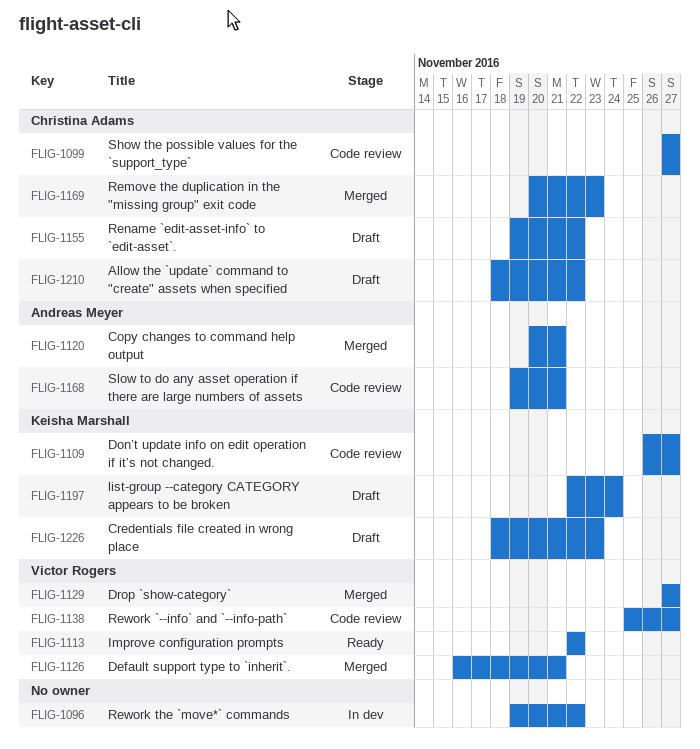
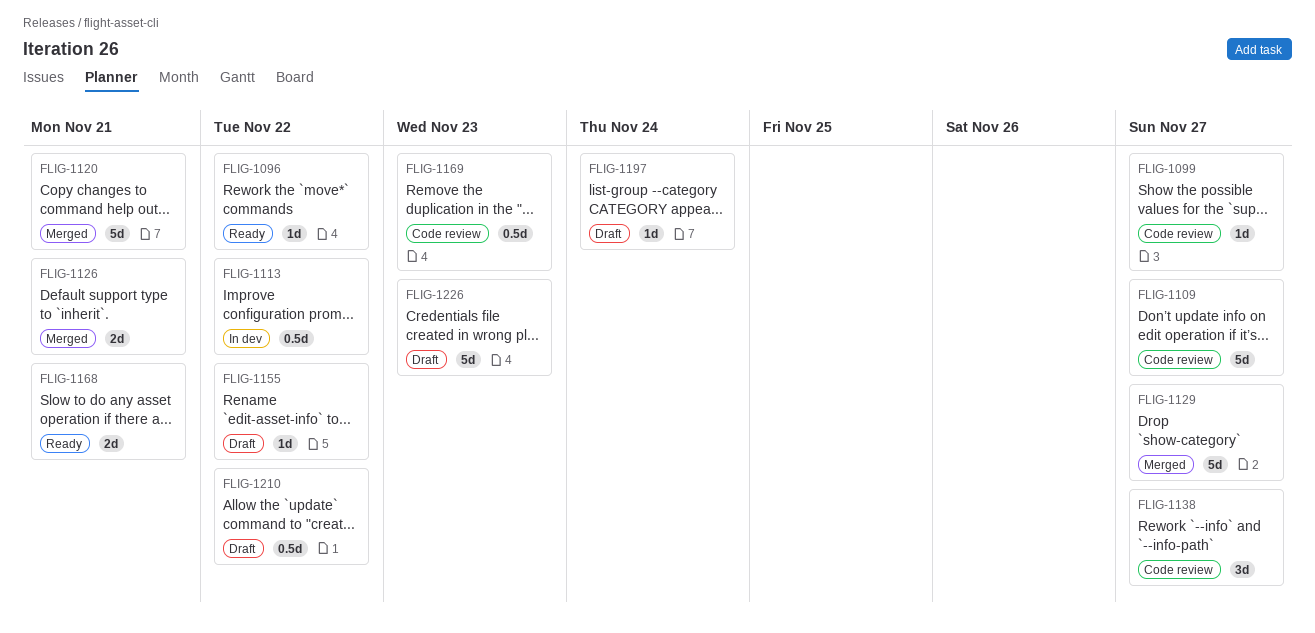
FLIG-1096, status: In dev -> Ready
FLIG-1113, status: Ready -> In dev
FLIG-1168, status: Code review -> Ready
FLIG-1169, status: Merged -> Code review

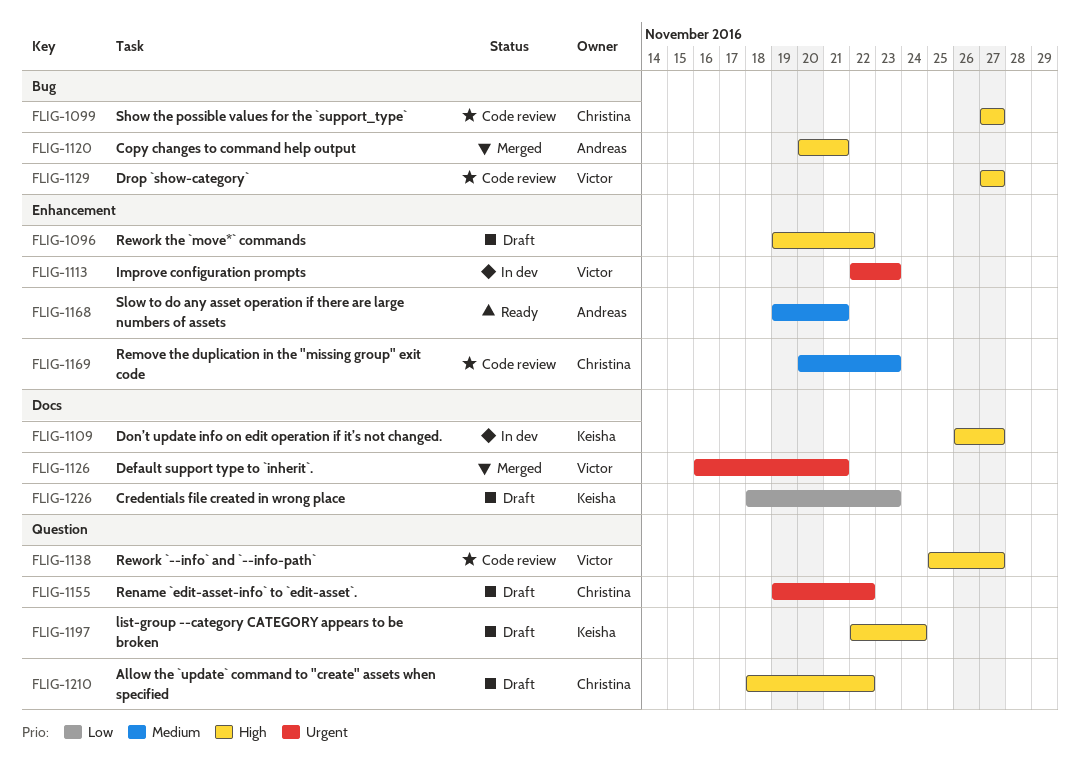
FLIG-1096, status: Ready -> Draft
FLIG-1109, status: Code review -> In dev
FLIG-1113, due: Nov 22 -> Nov 23
FLIG-1129, status: Merged -> Code review

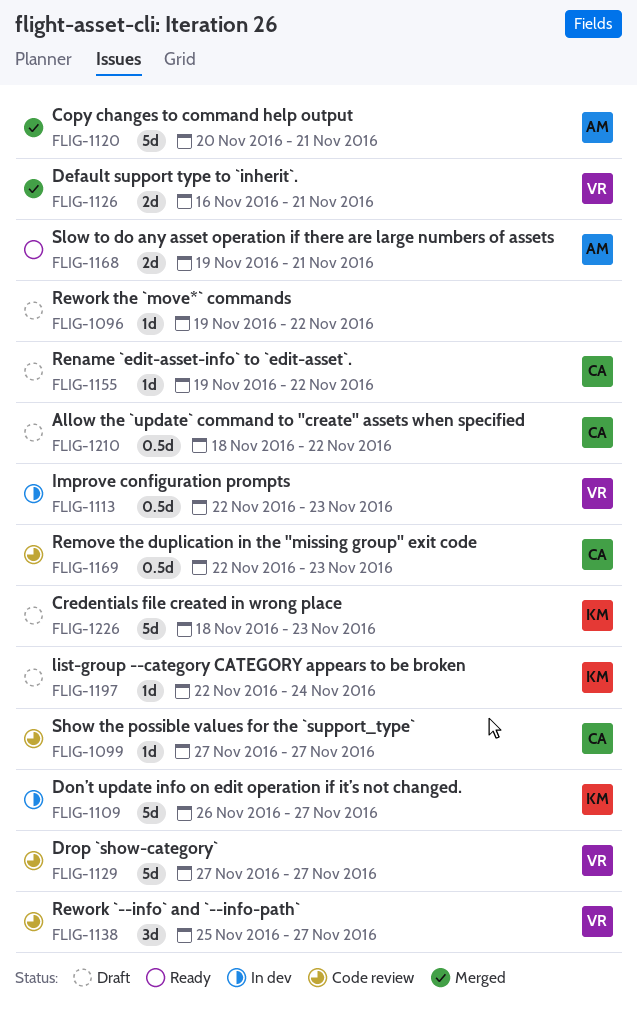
FLIG-1169, start: Nov 20 -> Nov 22

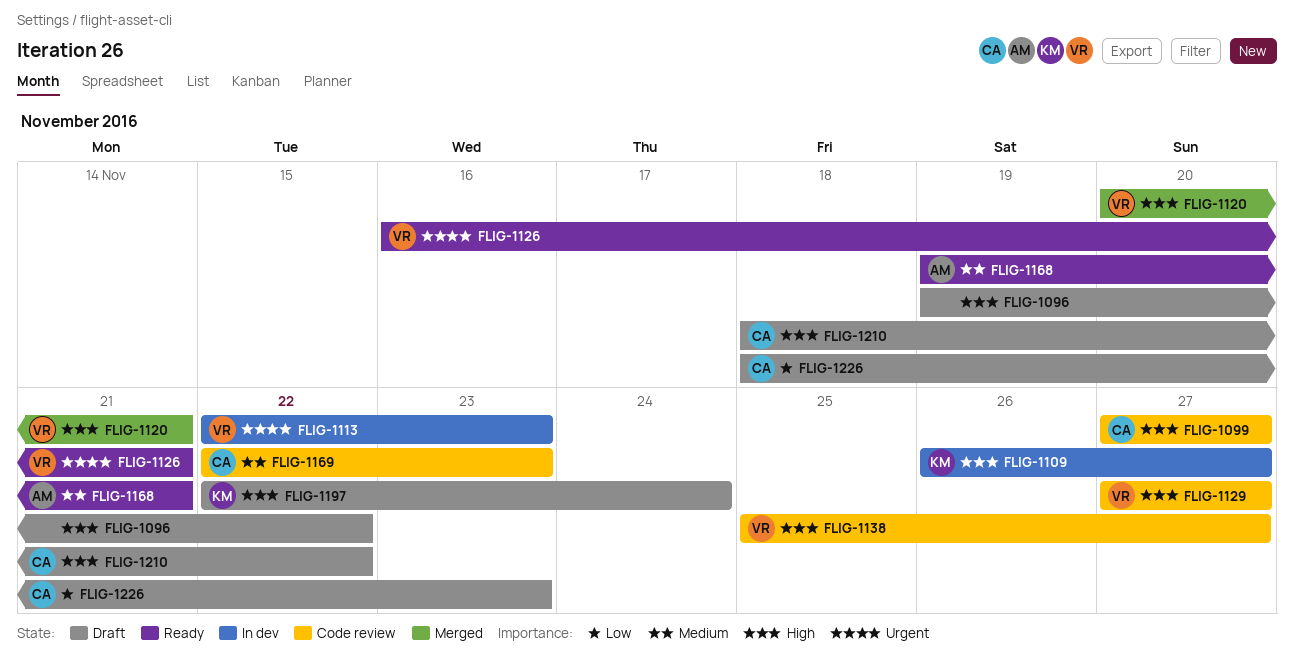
FLIG-1120, owner: AM -> VR
FLIG-1126, status: Merged -> Ready
FLIG-1155: present -> none
FLIG-1226, owner: KM -> CA

